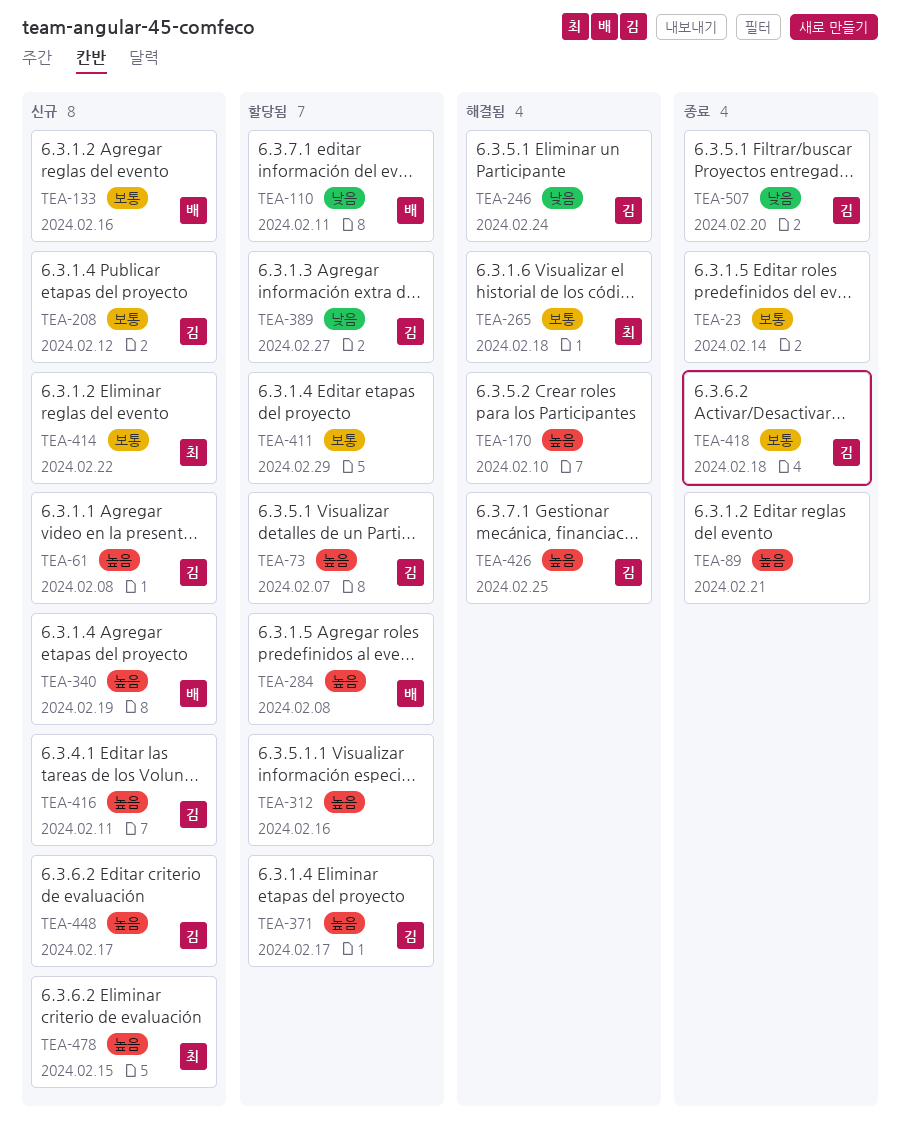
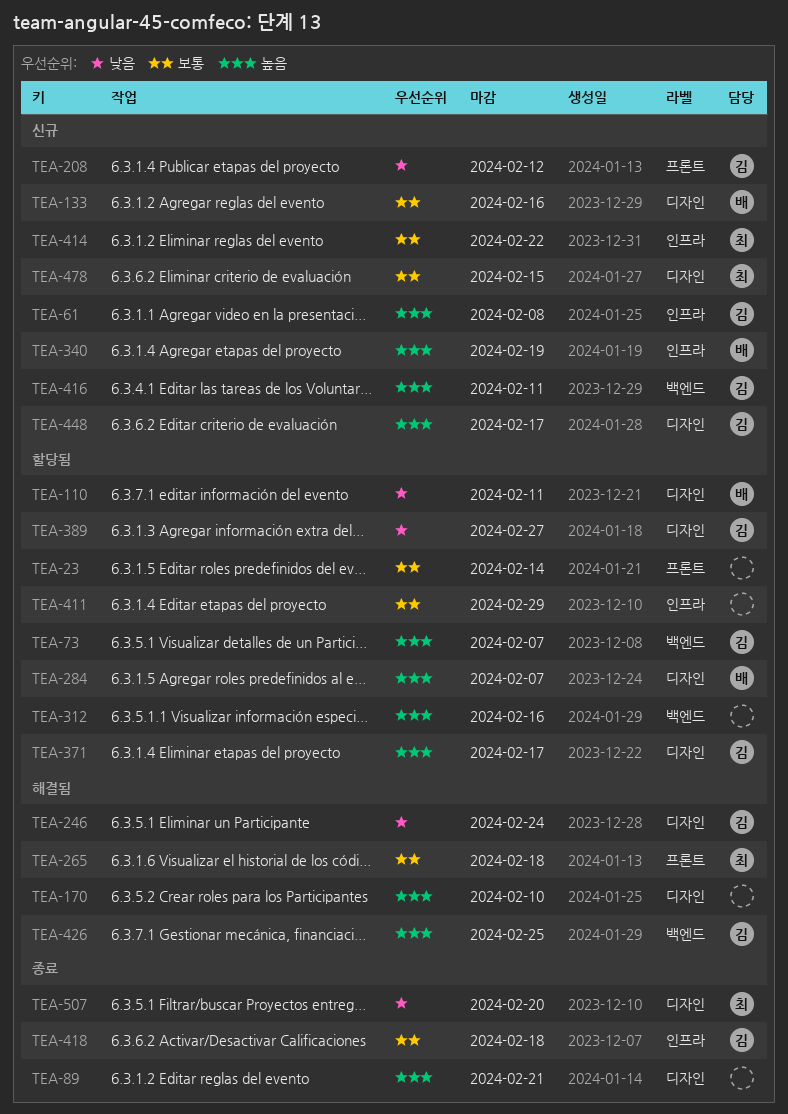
TEA-23, status: 종료 -> 할당됨
TEA-208, priority: 보통 -> 낮음
TEA-284, due: Feb 8 -> Feb 7
TEA-478, priority: 높음 -> 보통
TEA-507, owner: 김 -> 최

